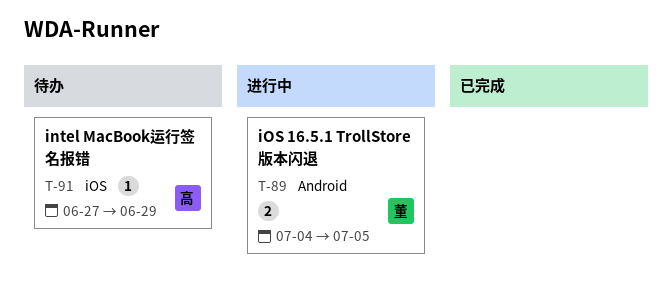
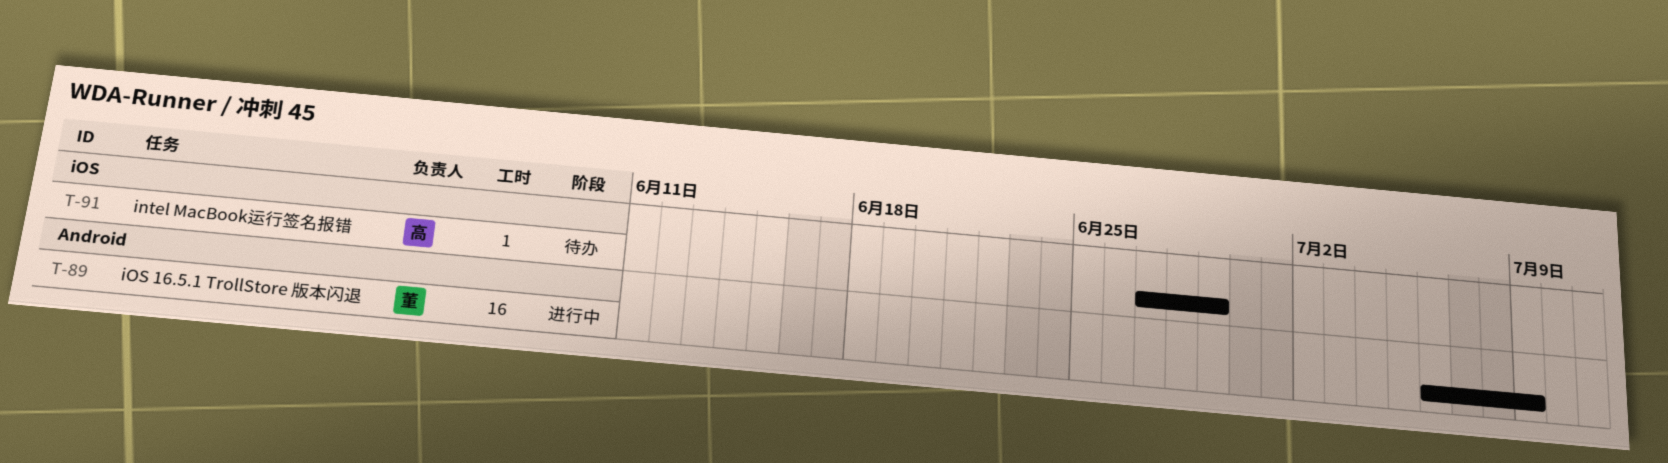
T-89, estimate: 2 -> 16
T-89, start: Jul 4 -> Jul 6
T-89, due: Jul 5 -> Jul 9

